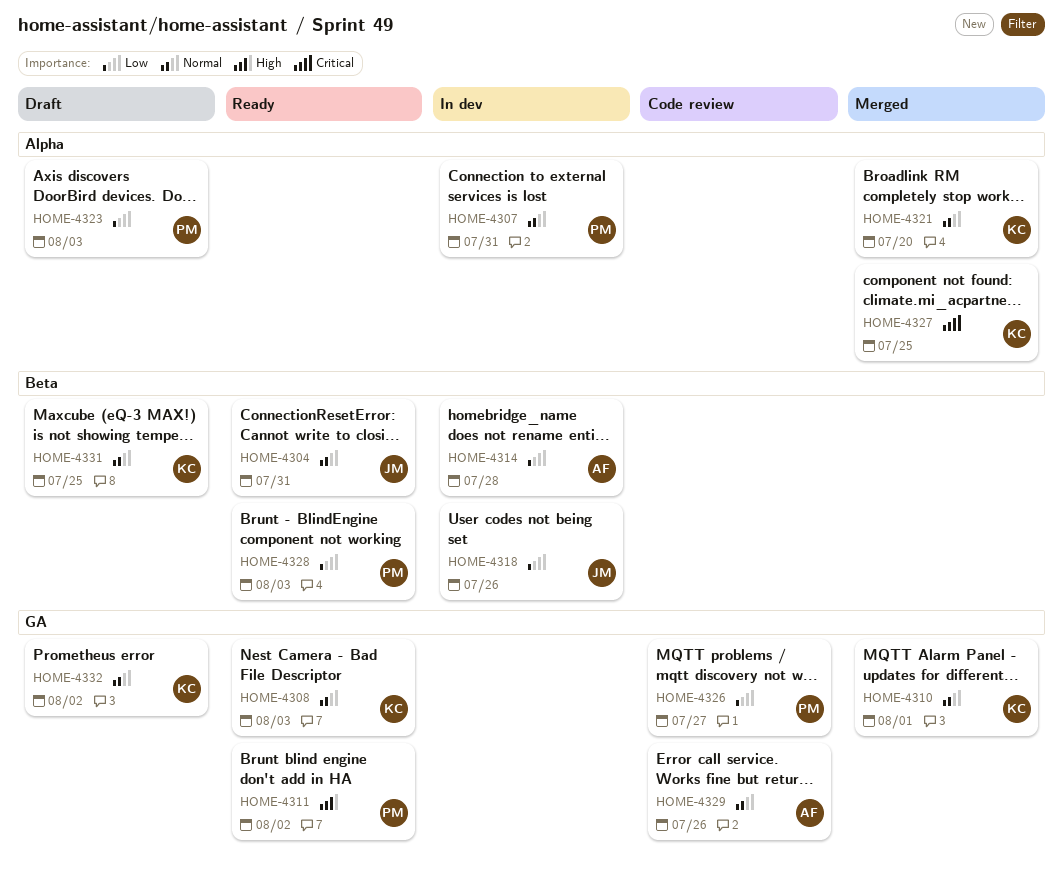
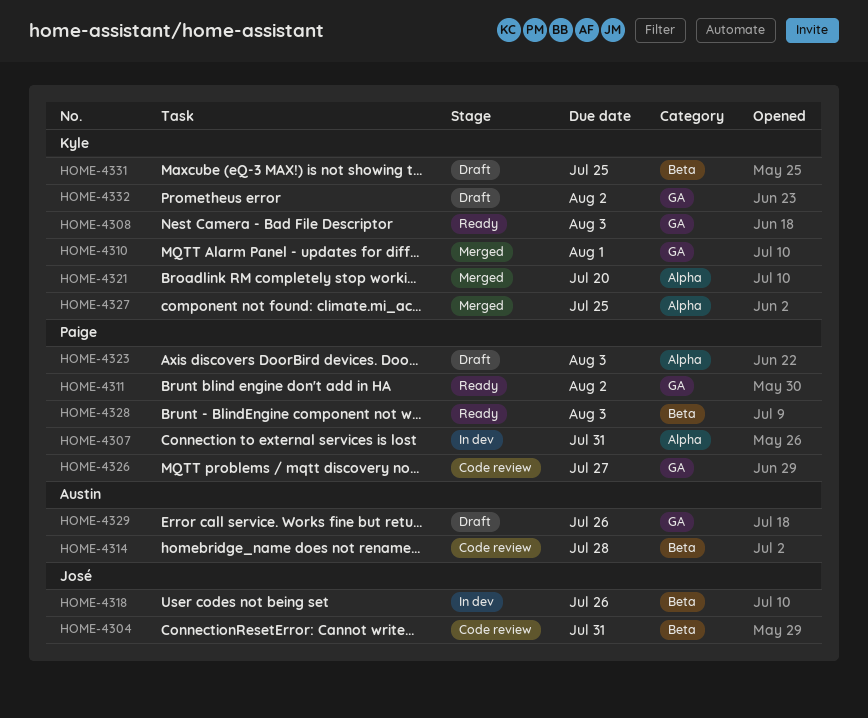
HOME-4304, status: Ready -> Code review
HOME-4314, status: In dev -> Code review
HOME-4329, status: Code review -> Draft

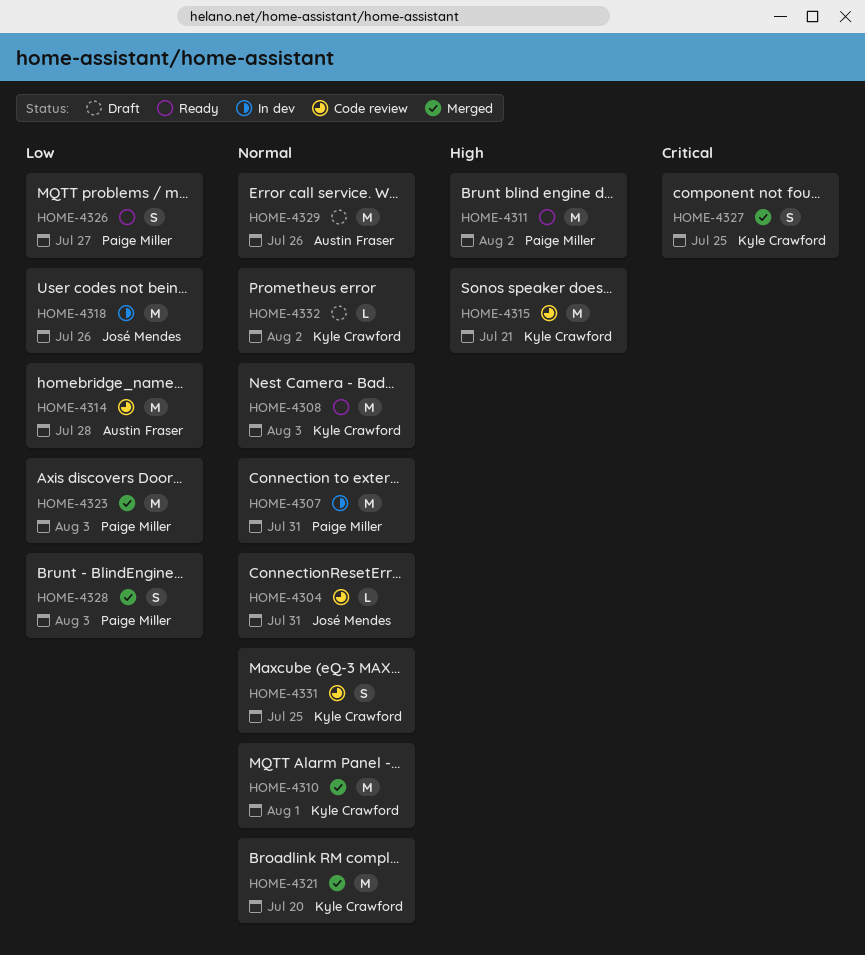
HOME-4315: none -> present
HOME-4323, status: Draft -> Merged
HOME-4326, status: Code review -> Ready
HOME-4328, status: Ready -> Merged
HOME-4331, status: Draft -> Code review

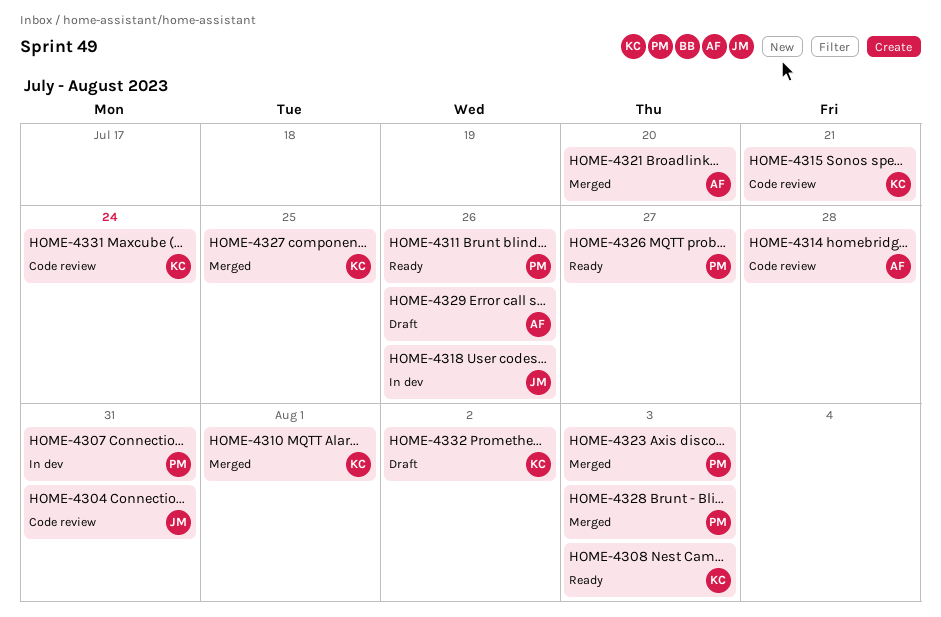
HOME-4311, due: Aug 2 -> Jul 26
HOME-4321, owner: Kyle Crawford -> Austin Fraser
HOME-4331, due: Jul 25 -> Jul 24

